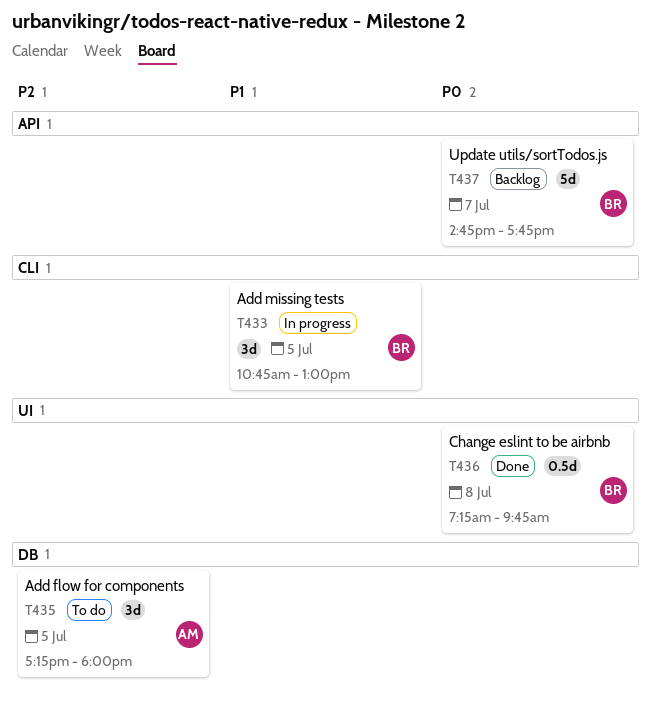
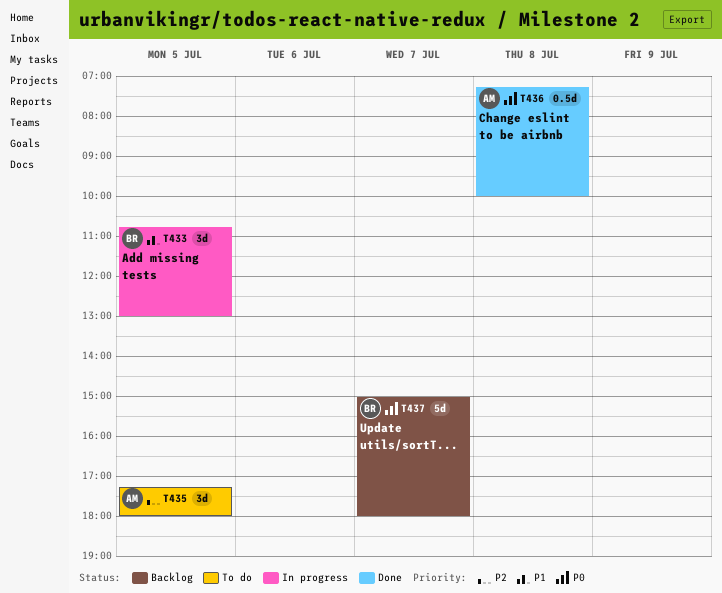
T436, owner: BR -> AM
T436, ends: 09:45 -> 10:00
T437, begins: 14:45 -> 15:00
T437, ends: 17:45 -> 18:00

